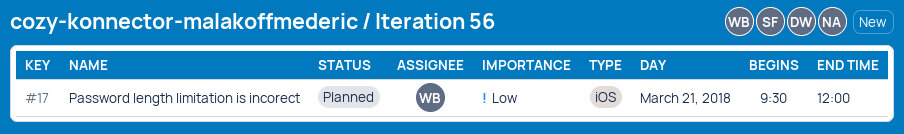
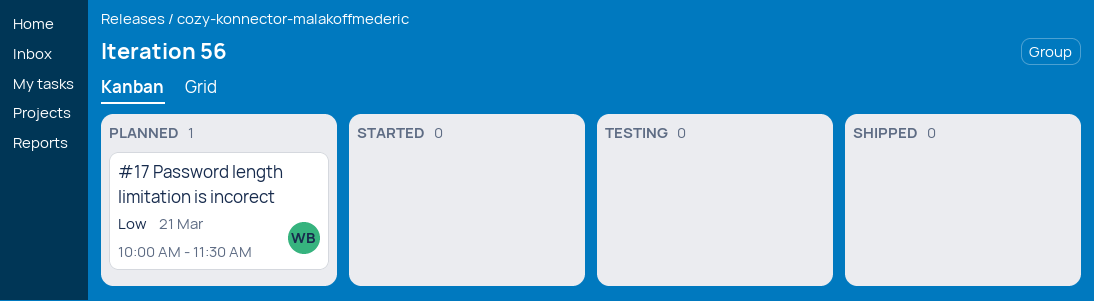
#17, begins: 09:30 -> 10:00
#17, ends: 12:00 -> 11:30

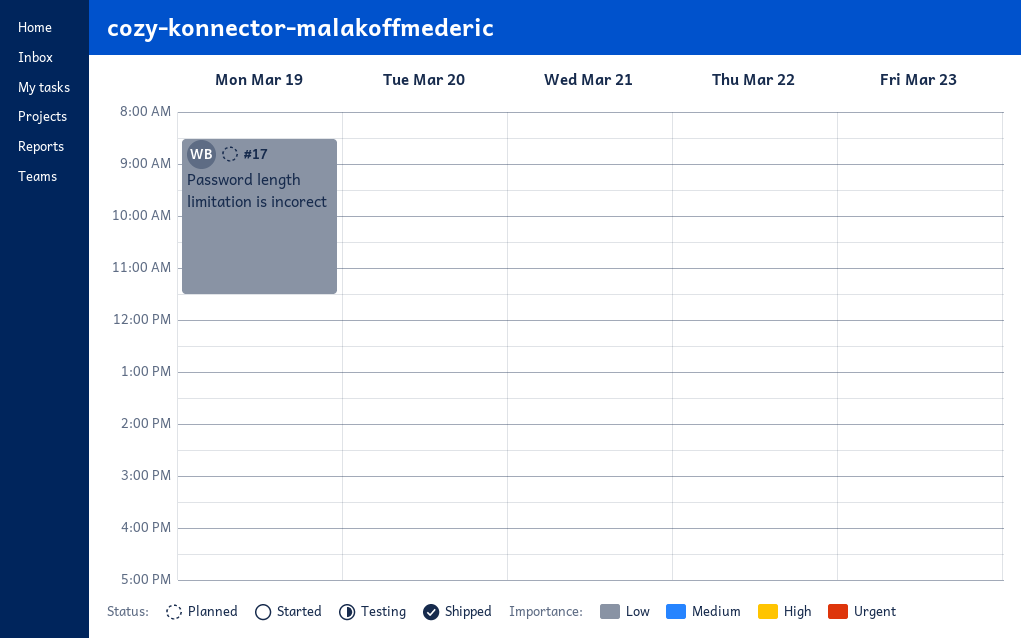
#17, day: Mar 21 -> Mar 19
#17, begins: 10:00 -> 08:30

